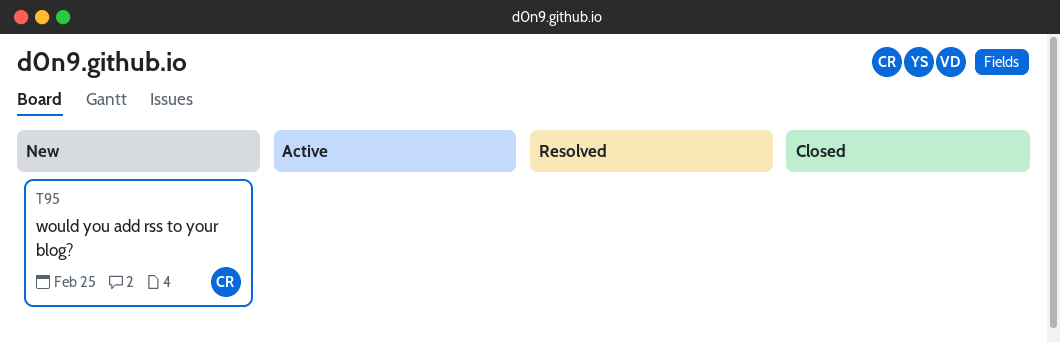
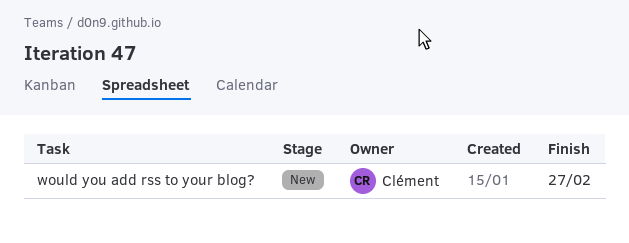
would you add rss to your blog?, due: Feb 25 -> Feb 27

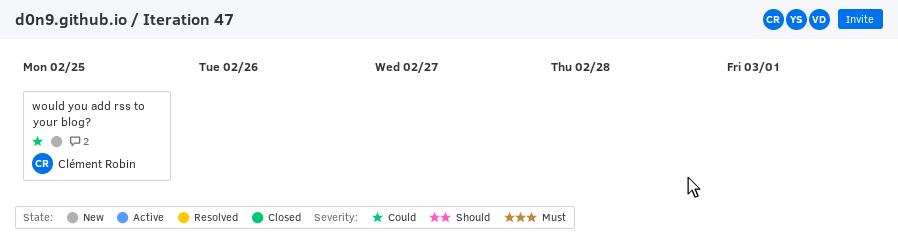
would you add rss to your blog?, due: Feb 27 -> Feb 25

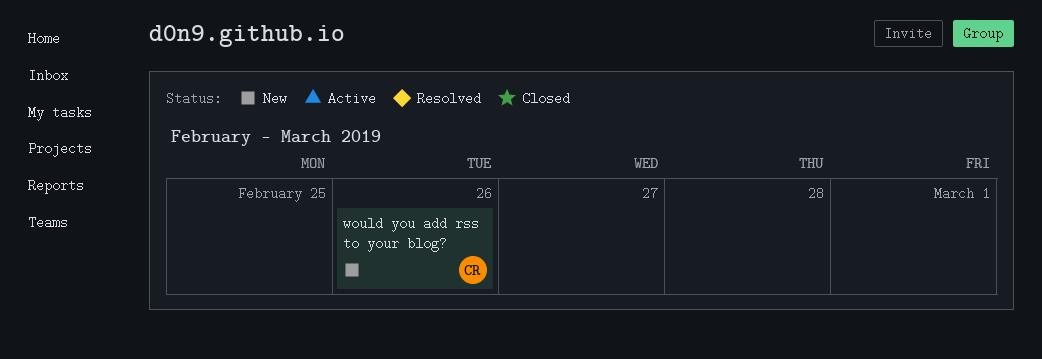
would you add rss to your blog?, due: Feb 25 -> Feb 26

